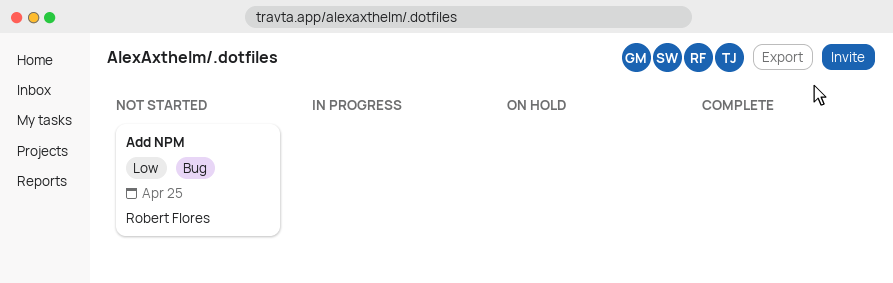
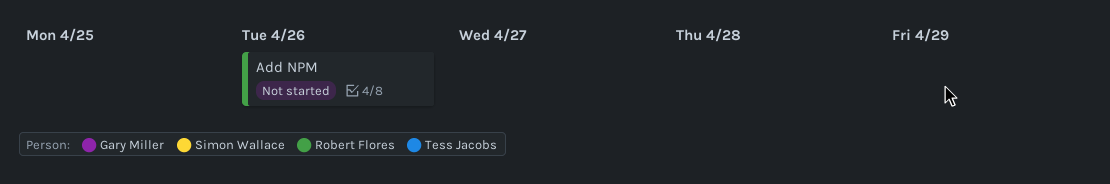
Add NPM, due: Apr 25 -> Apr 26

